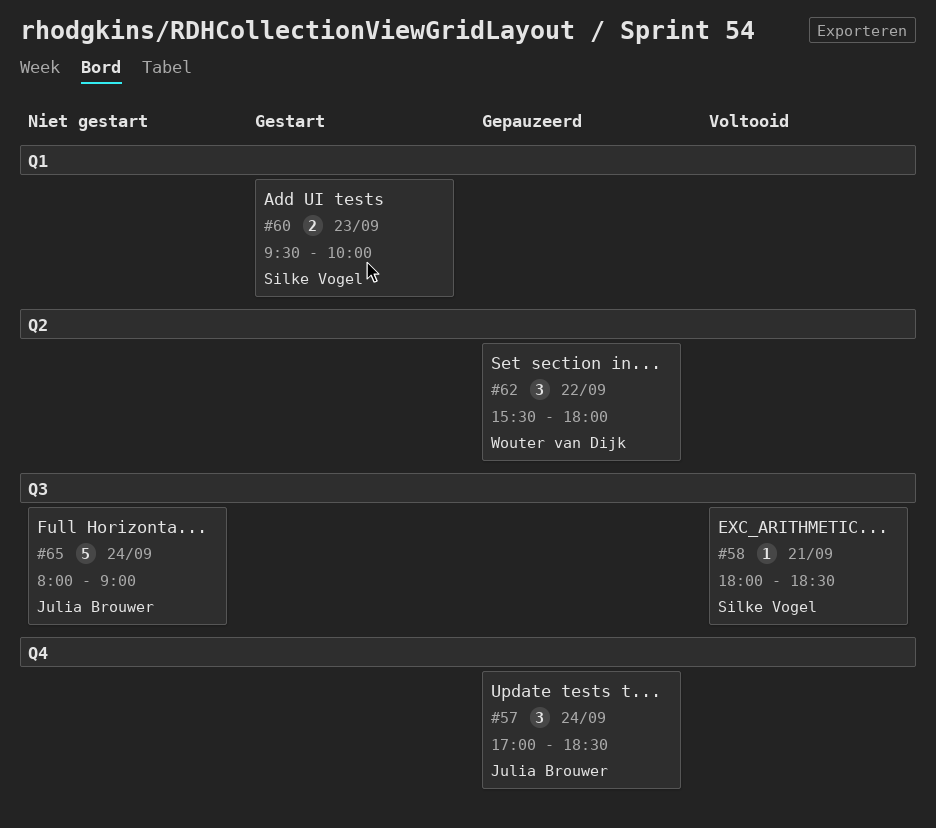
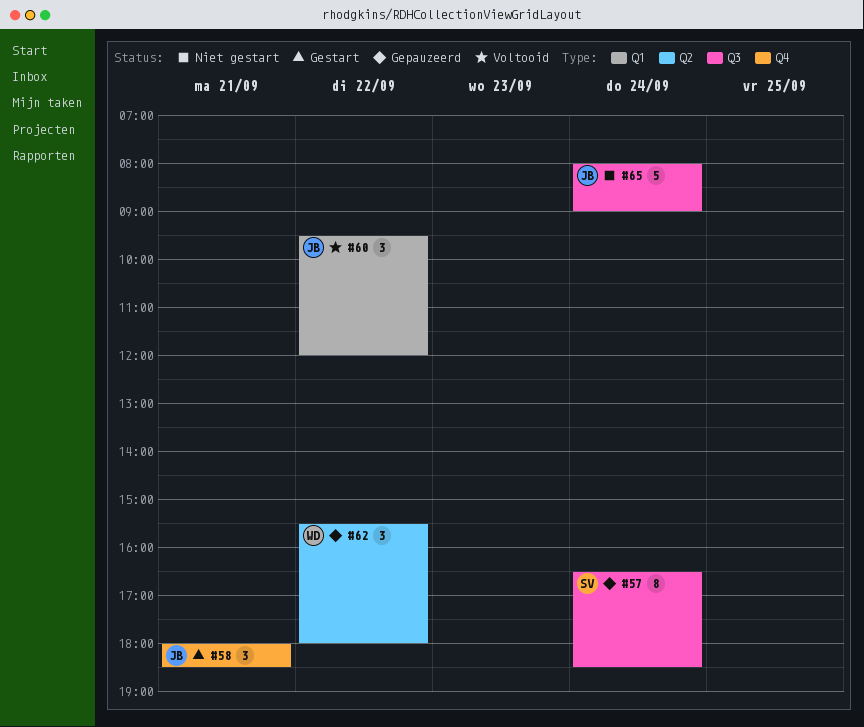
#57, owner: Julia Brouwer -> Silke Vogel
#57, label: Q4 -> Q3
#57, estimate: 3 -> 8
#57, begins: 17:00 -> 16:30
#58, status: Voltooid -> Gestart
#58, owner: Silke Vogel -> Julia Brouwer
#58, label: Q3 -> Q4
#58, estimate: 1 -> 3
#60, status: Gestart -> Voltooid
#60, owner: Silke Vogel -> Julia Brouwer
#60, estimate: 2 -> 3
#60, day: Sep 23 -> Sep 22
#60, ends: 10:00 -> 12:00

